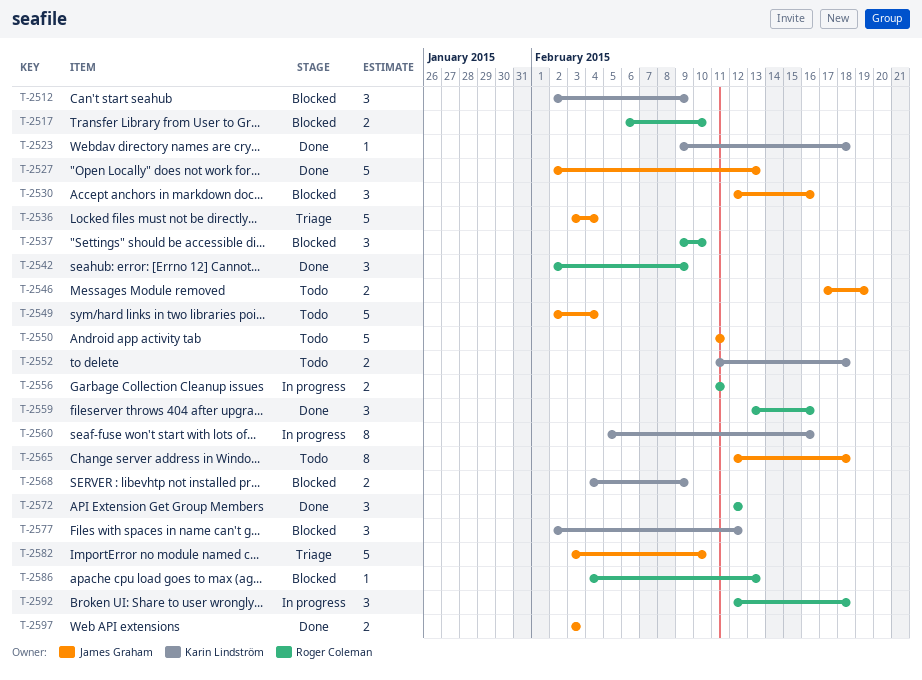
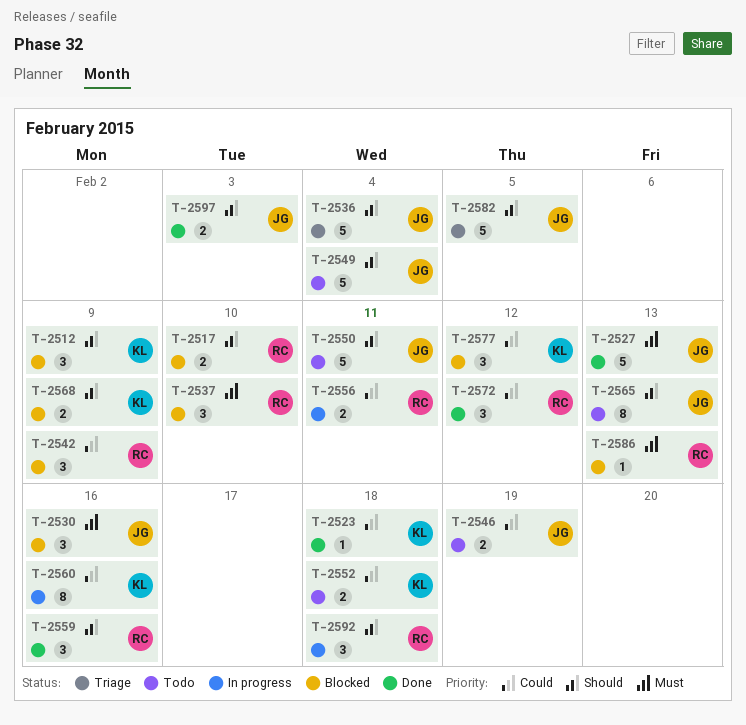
T-2542, status: Done -> Blocked
T-2565, due: Feb 18 -> Feb 13
T-2582, due: Feb 10 -> Feb 5

